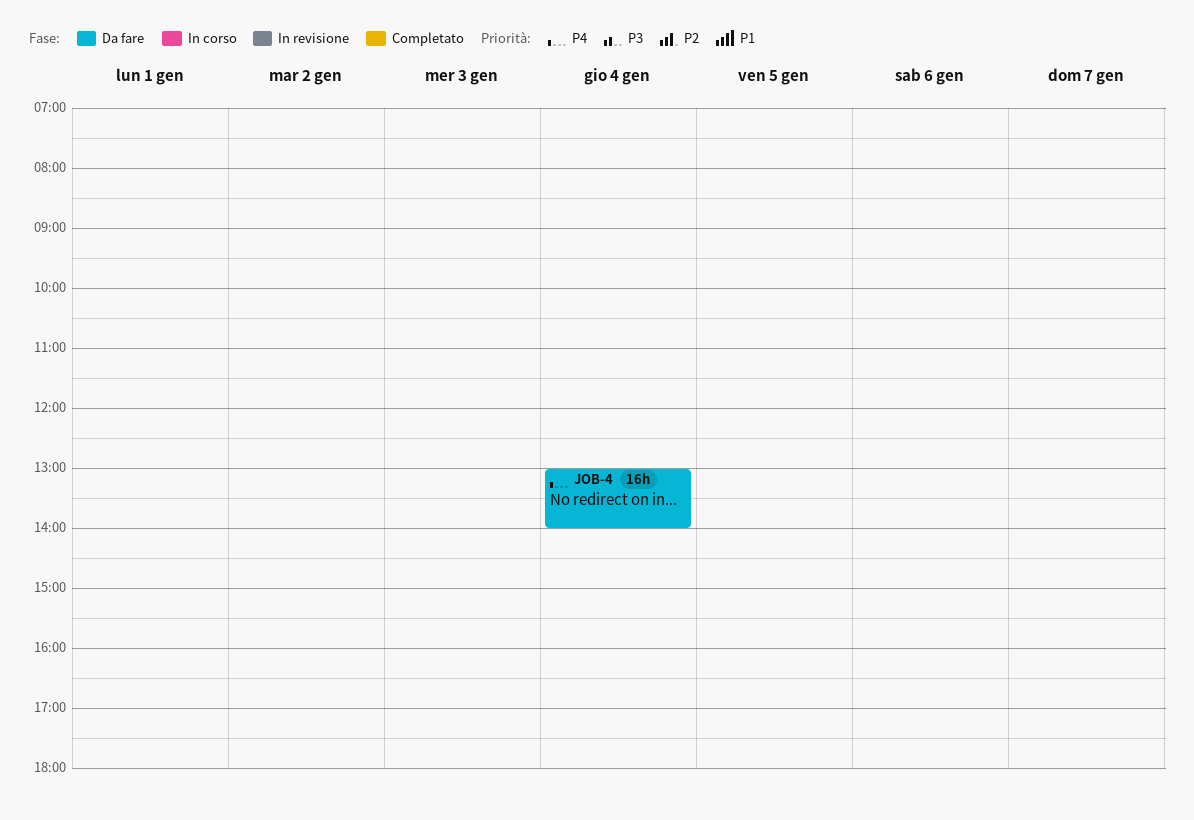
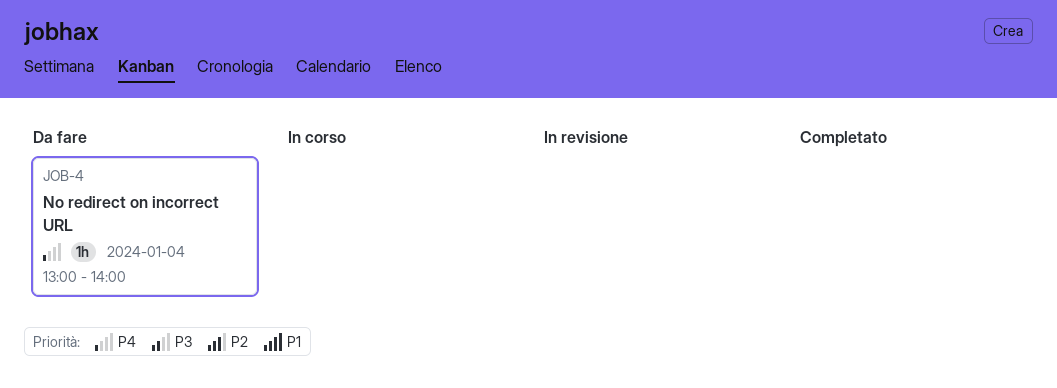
JOB-4, estimate: 16h -> 1h

